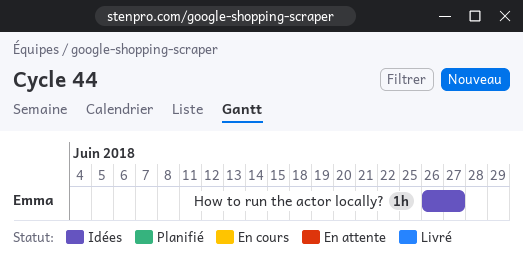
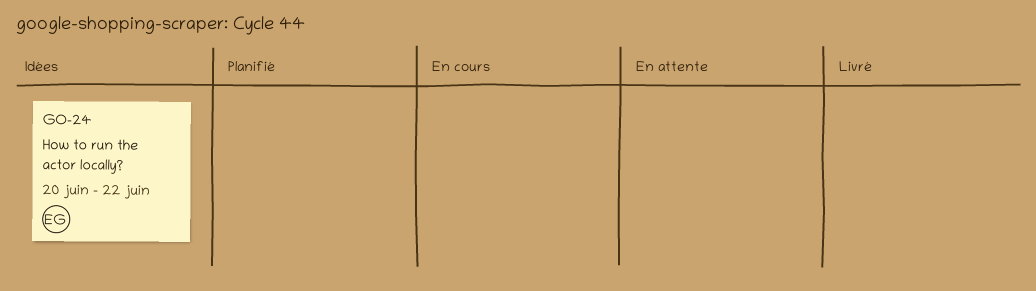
How to run the actor locally?, start: Jun 26 -> Jun 20
How to run the actor locally?, due: Jun 27 -> Jun 22

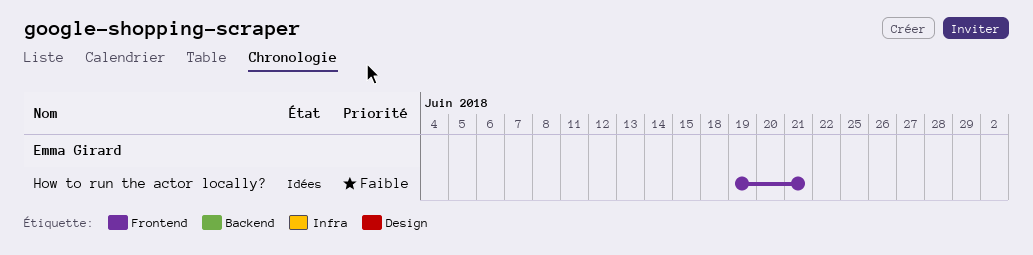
How to run the actor locally?, start: Jun 20 -> Jun 19
How to run the actor locally?, due: Jun 22 -> Jun 21

